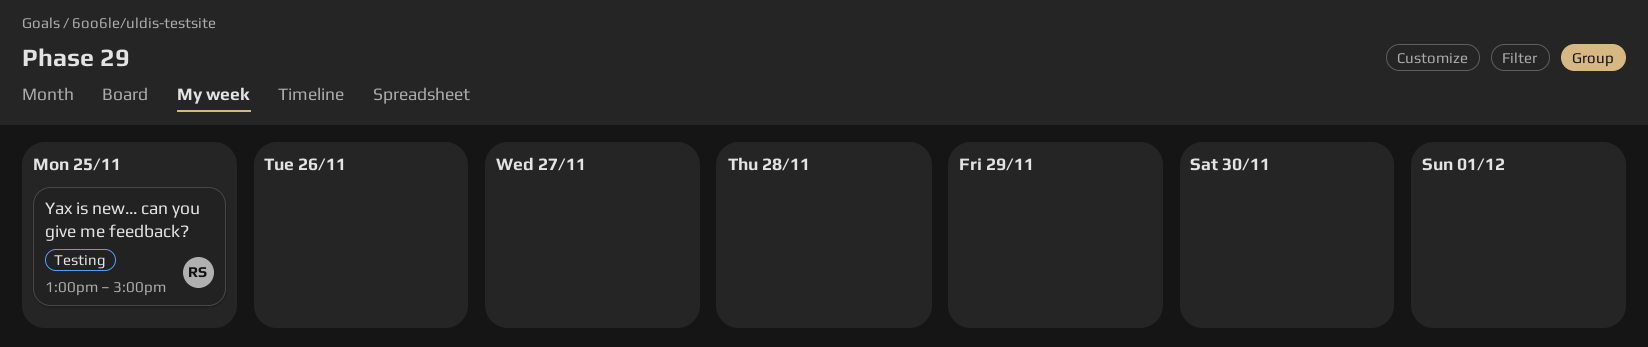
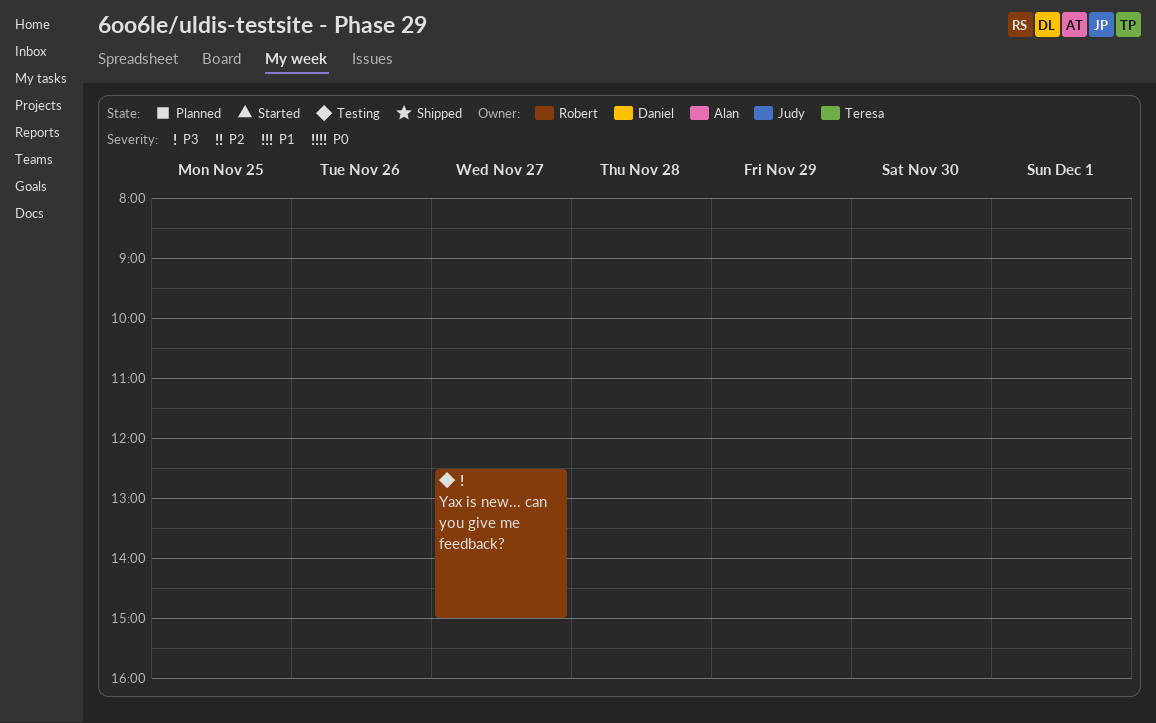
Yax is new... can you give me feedback?, day: Nov 25 -> Nov 27
Yax is new... can you give me feedback?, begins: 13:00 -> 12:30

